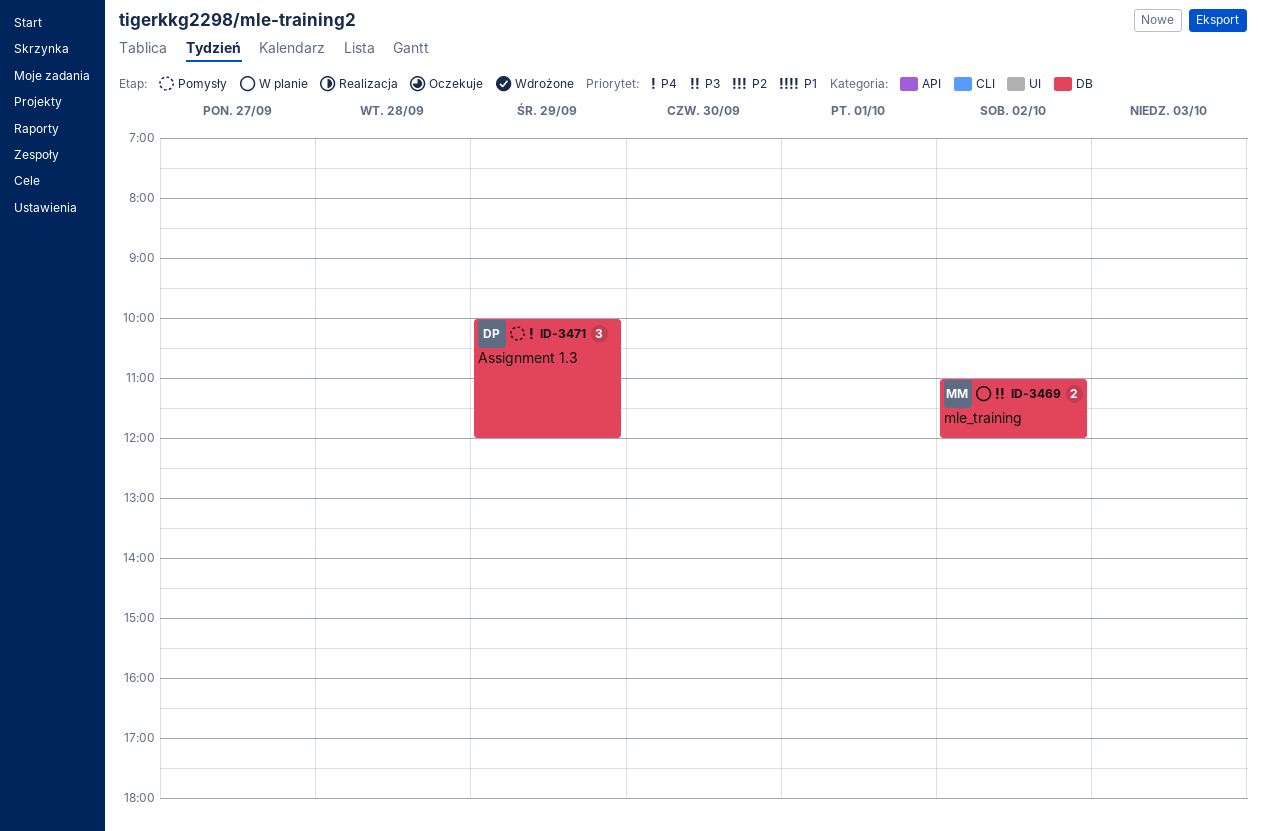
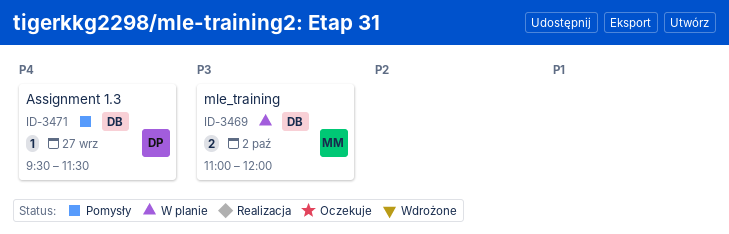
ID-3471, estimate: 3 -> 1
ID-3471, day: Sep 29 -> Sep 27
ID-3471, begins: 10:00 -> 09:30
ID-3471, ends: 12:00 -> 11:30

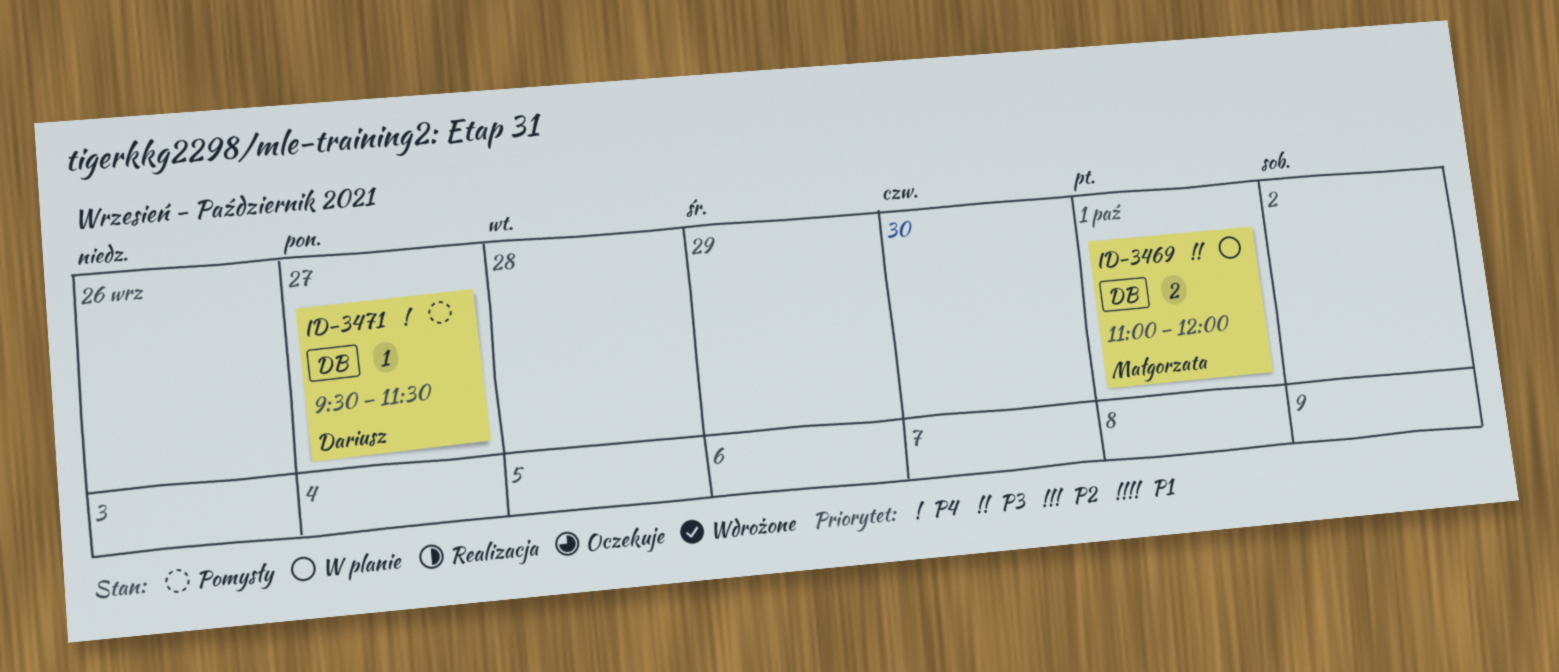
ID-3469, day: Oct 2 -> Oct 1

